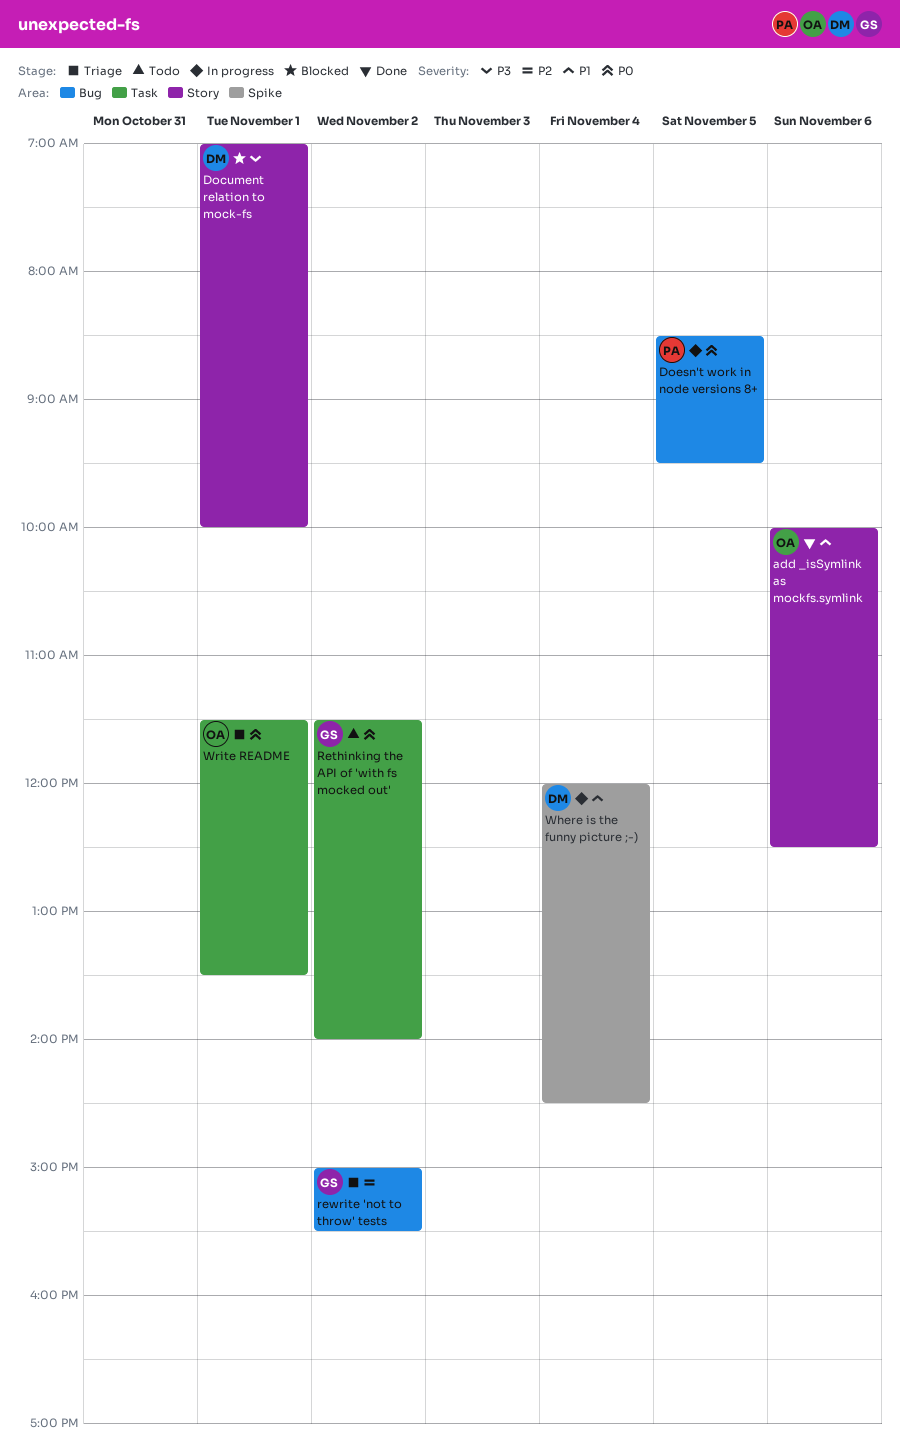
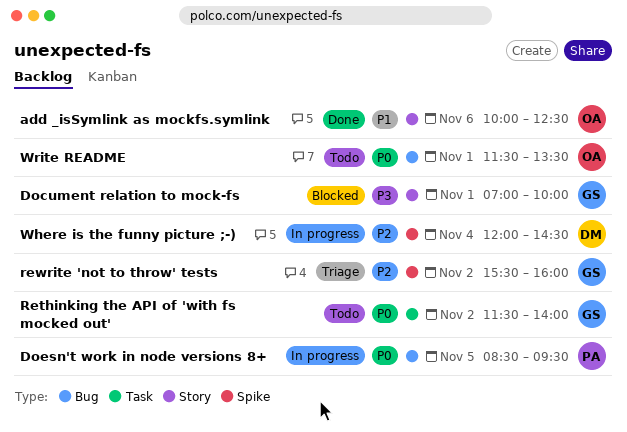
Document relation to mock-fs, owner: DM -> GS
rewrite 'not to throw' tests, label: Bug -> Spike
rewrite 'not to throw' tests, begins: 15:00 -> 15:30
rewrite 'not to throw' tests, ends: 15:30 -> 16:00
Where is the funny picture ;-), priority: P1 -> P2
Write README, status: Triage -> Todo
Write README, label: Task -> Bug

